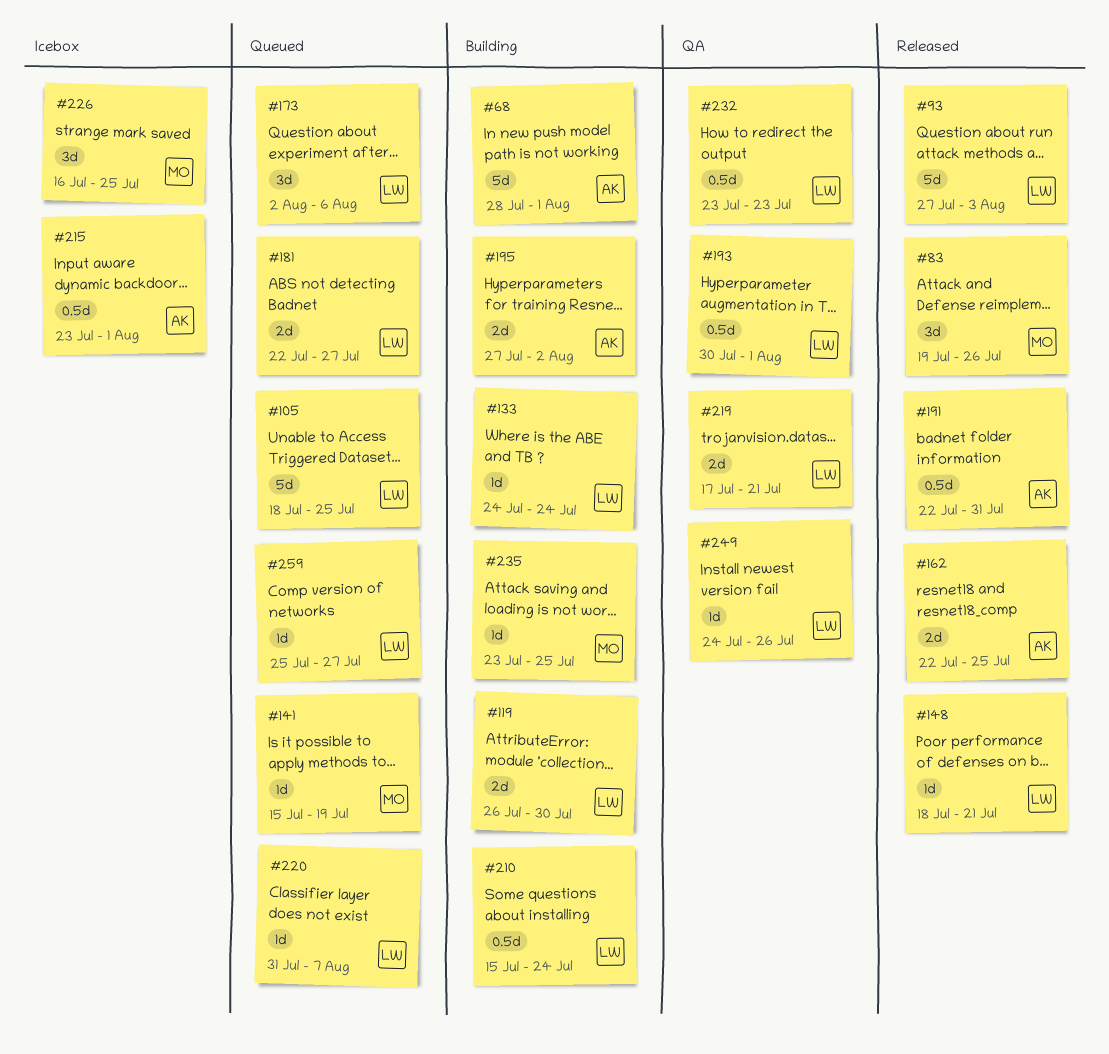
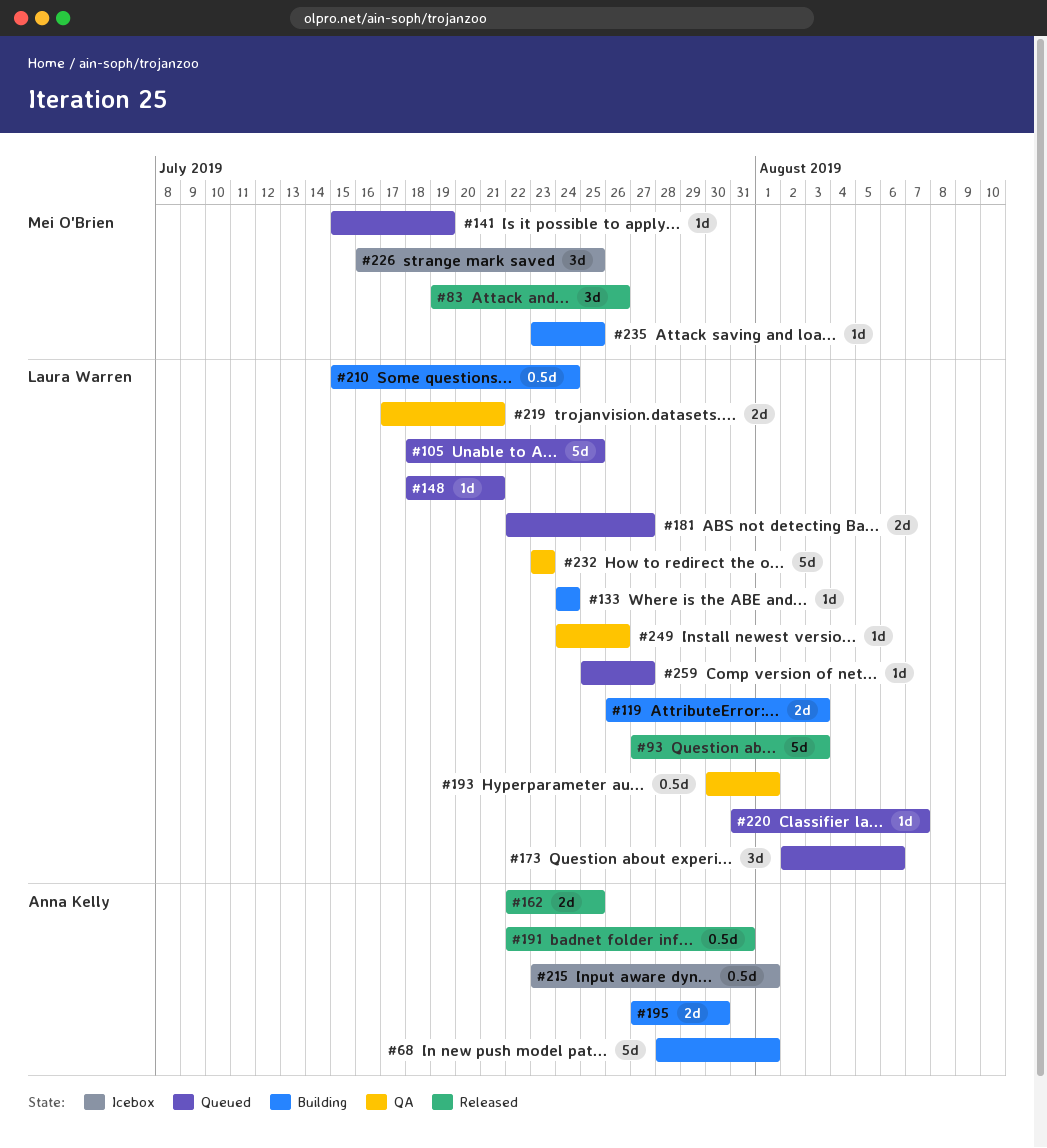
#119, due: Jul 30 -> Aug 3
#148, status: Released -> Queued
#195, due: Aug 2 -> Jul 30
#232, estimate: 0.5d -> 5d

